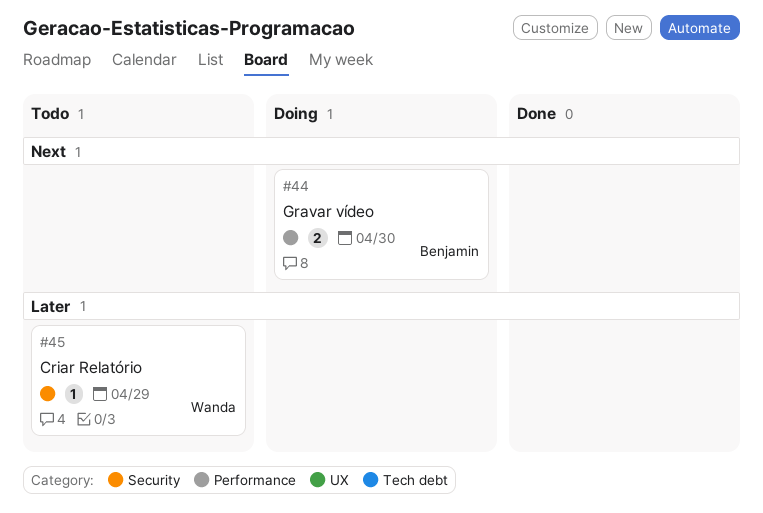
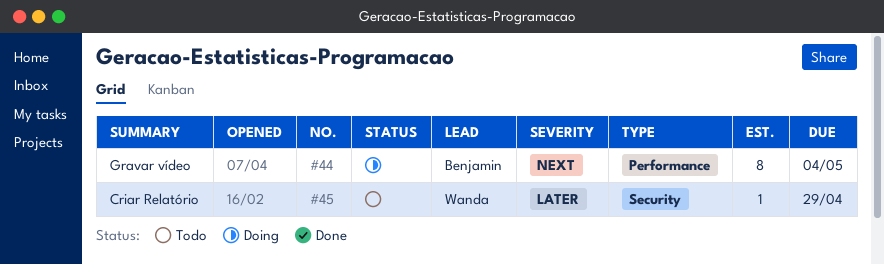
#44, estimate: 2 -> 8
#44, due: Apr 30 -> May 4

